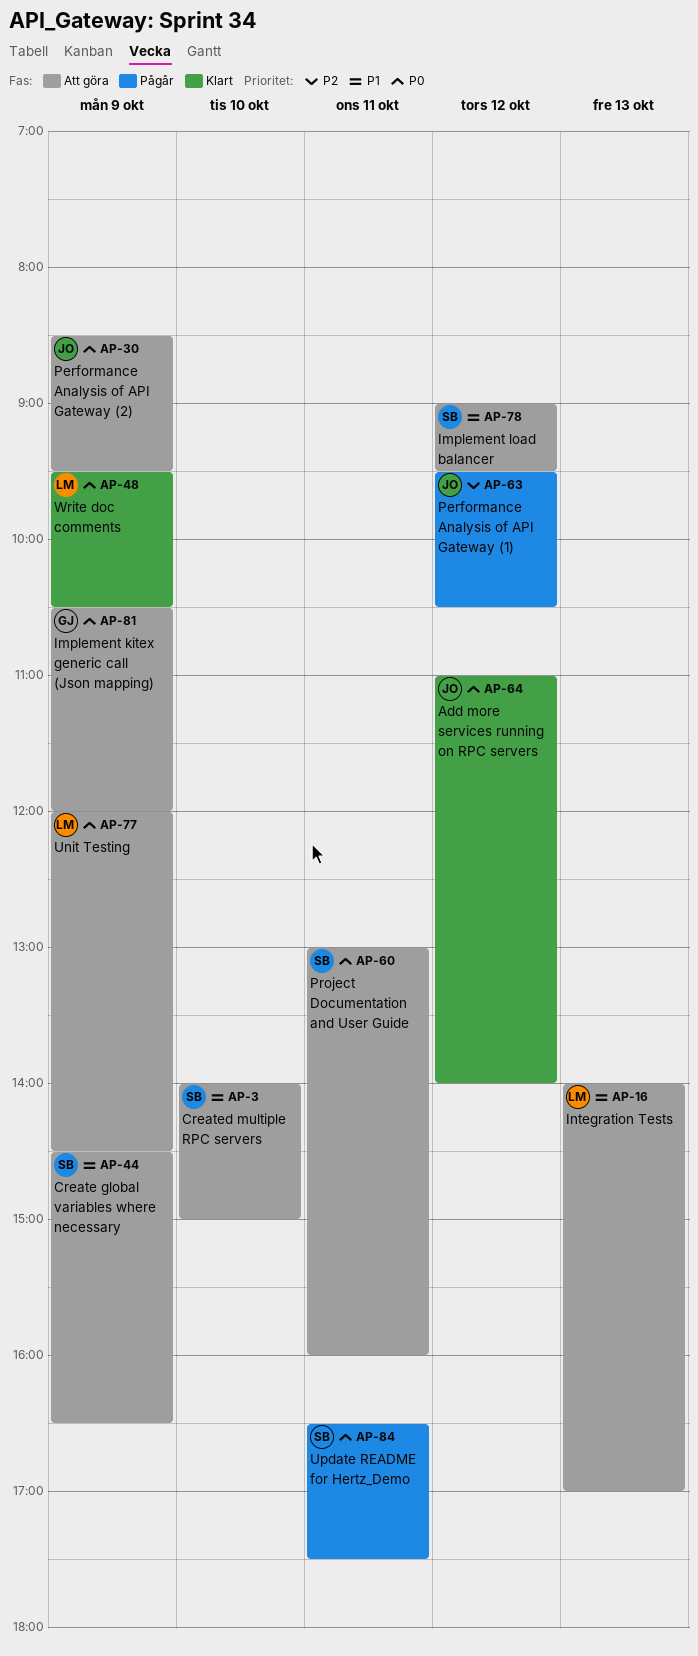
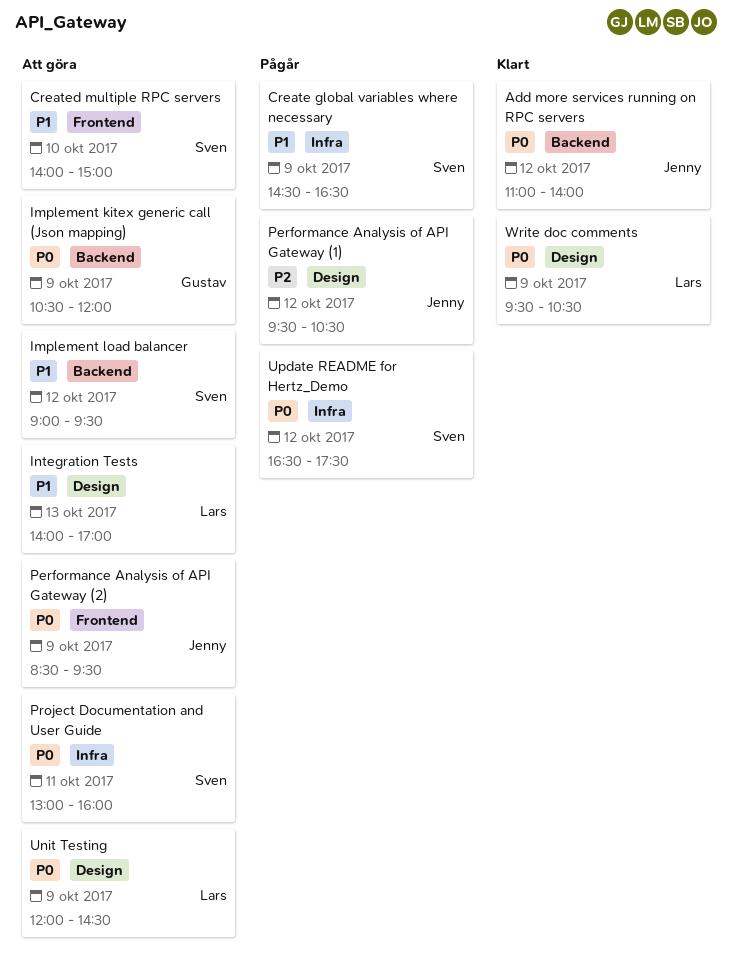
Create global variables where necessary, status: Att göra -> Pågår
Update README for Hertz_Demo, day: Oct 11 -> Oct 12

